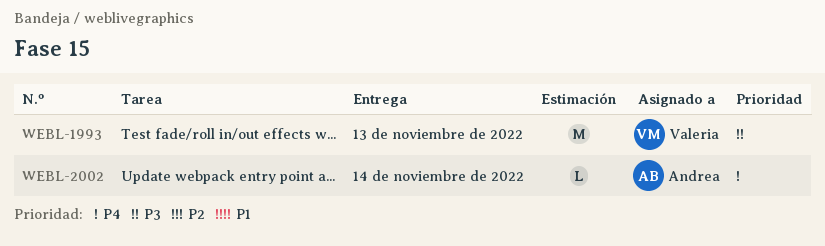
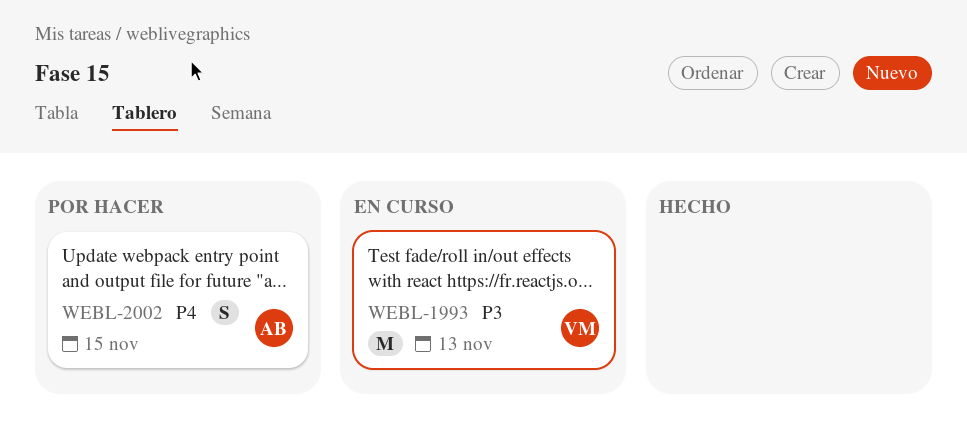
WEBL-2002, estimate: L -> S
WEBL-2002, due: Nov 14 -> Nov 15

